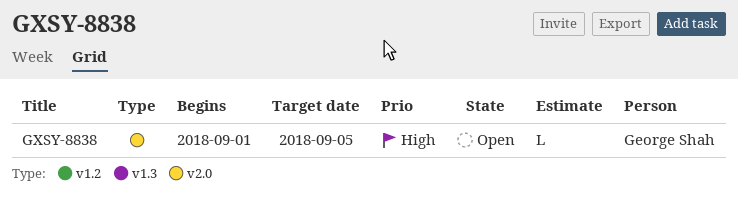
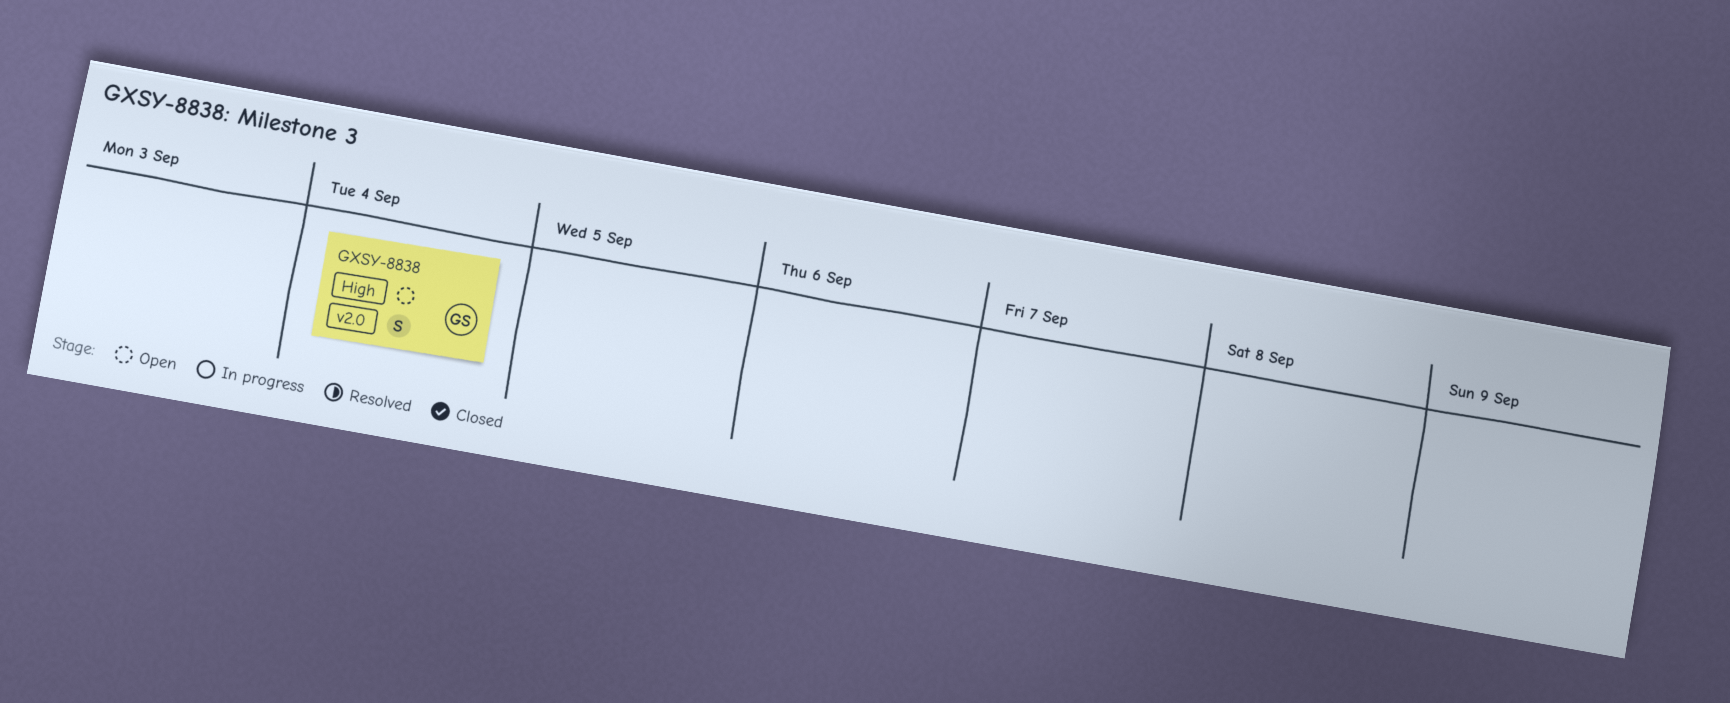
GXSY-8838, estimate: L -> S
GXSY-8838, due: Sep 5 -> Sep 4

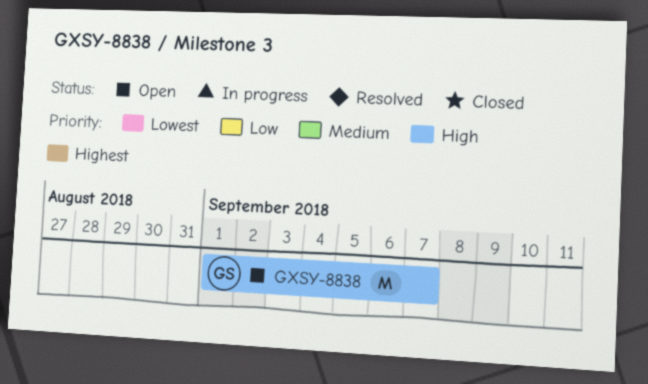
GXSY-8838, estimate: S -> M
GXSY-8838, due: Sep 4 -> Sep 7

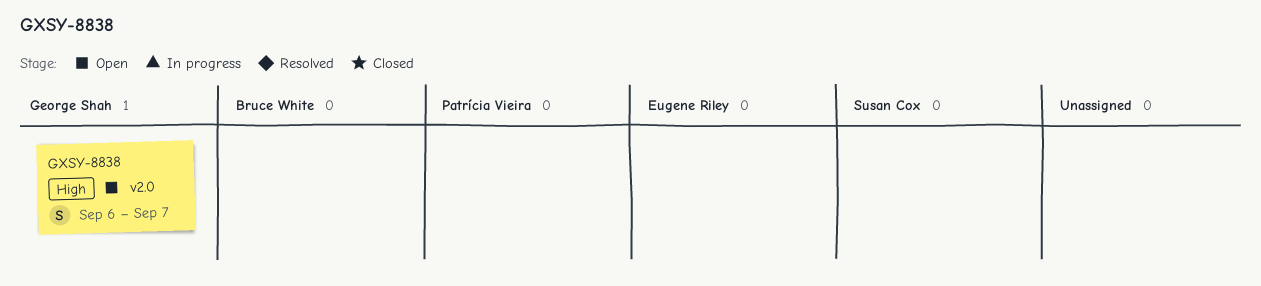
GXSY-8838, estimate: M -> S
GXSY-8838, start: Sep 1 -> Sep 6

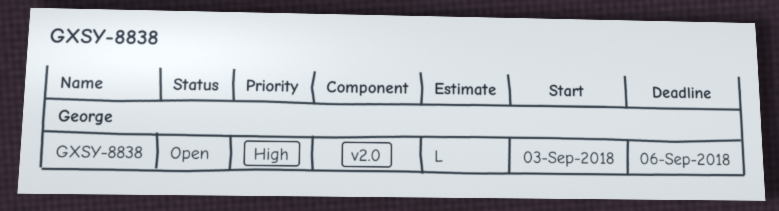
GXSY-8838, estimate: S -> L
GXSY-8838, start: Sep 6 -> Sep 3
GXSY-8838, due: Sep 7 -> Sep 6

